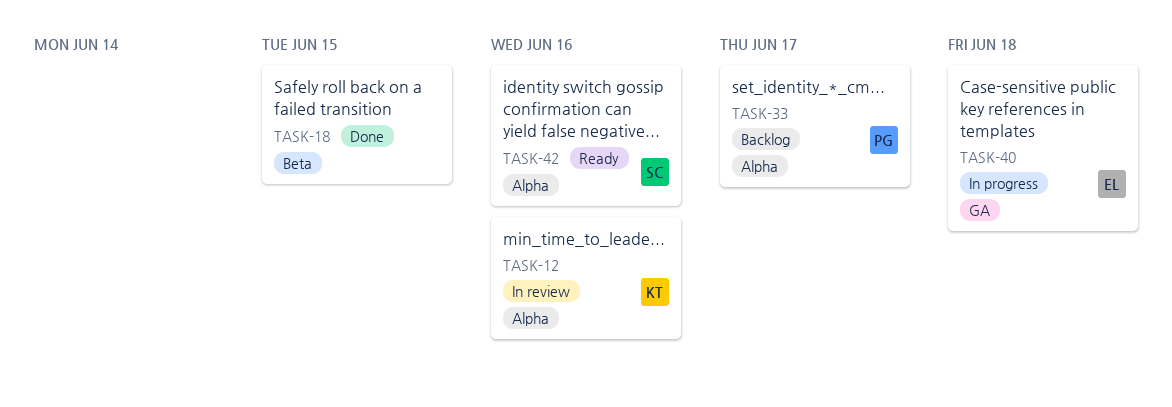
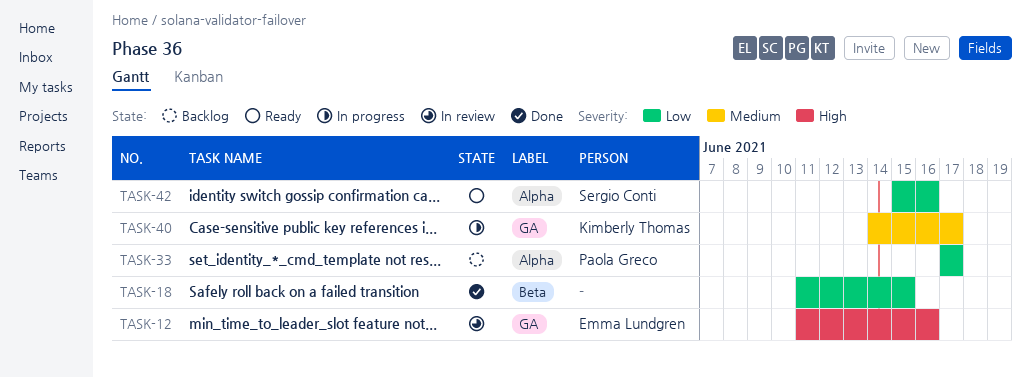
TASK-12, owner: Kimberly Thomas -> Emma Lundgren
TASK-12, label: Alpha -> GA
TASK-40, owner: Emma Lundgren -> Kimberly Thomas
TASK-40, due: Jun 18 -> Jun 17

